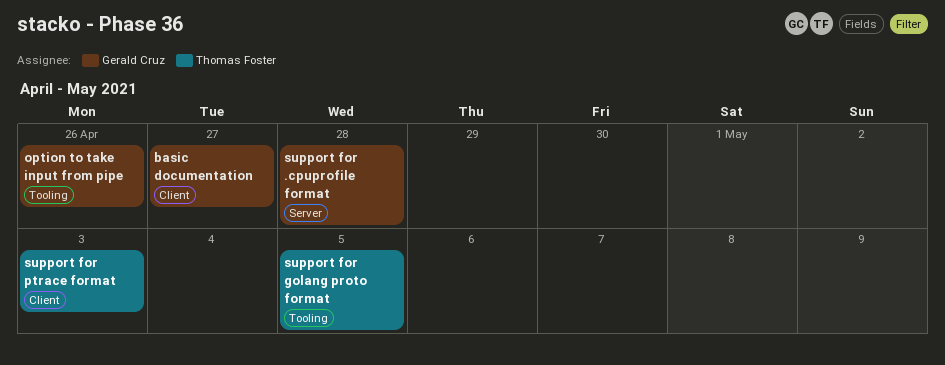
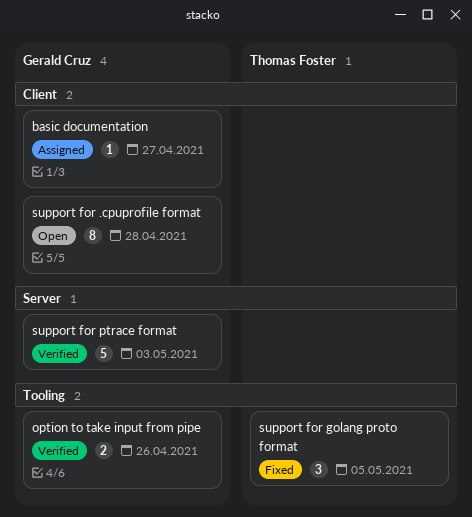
support for .cpuprofile format, label: Server -> Client
support for ptrace format, owner: Thomas Foster -> Gerald Cruz
support for ptrace format, label: Client -> Server

